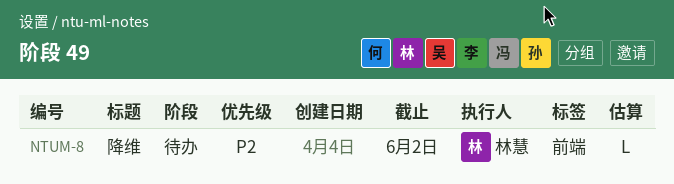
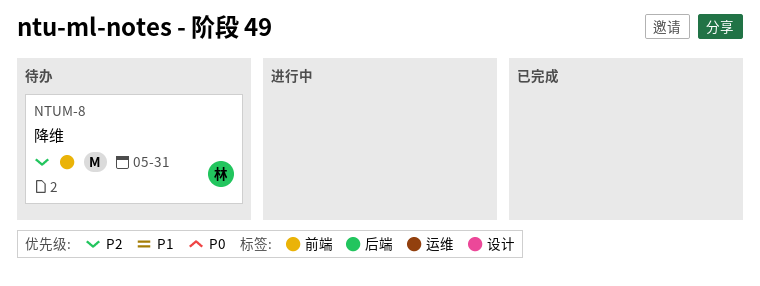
NTUM-8, estimate: L -> M
NTUM-8, due: Jun 2 -> May 31

